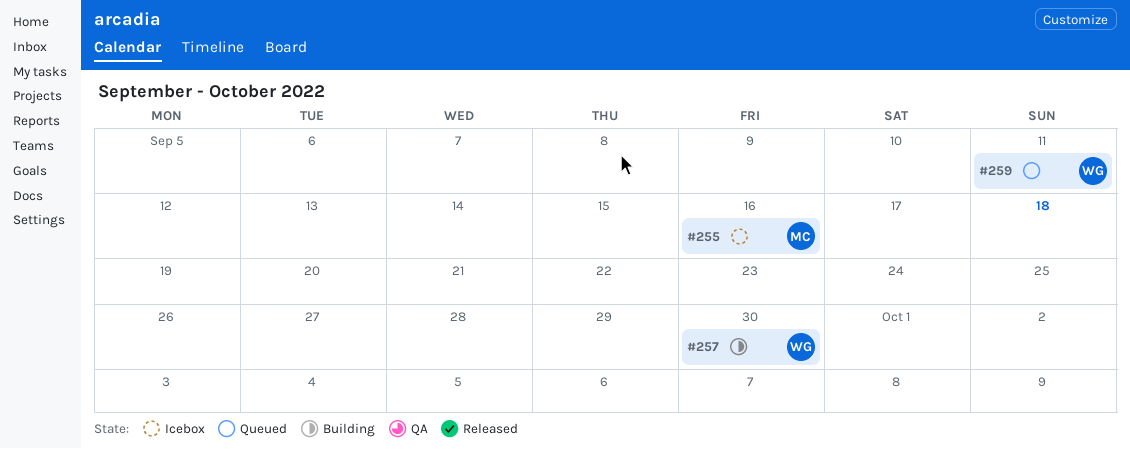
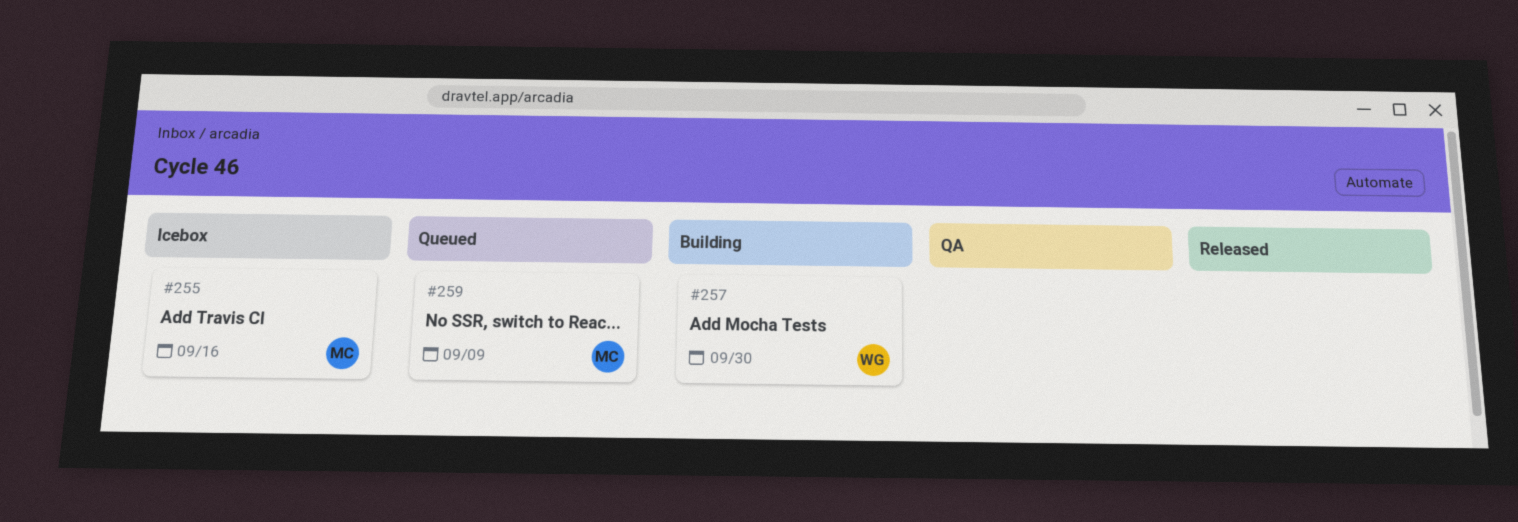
#259, owner: WG -> MC
#259, due: Sep 11 -> Sep 9

